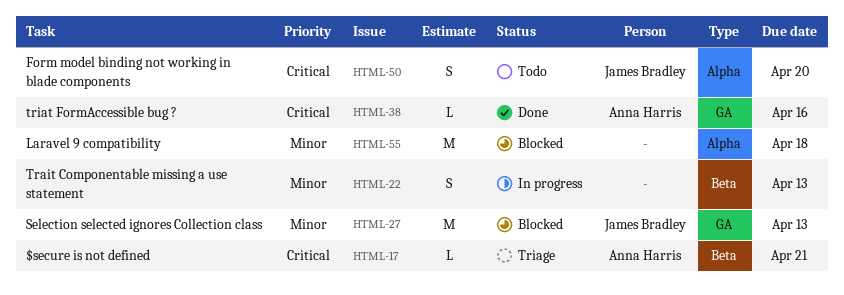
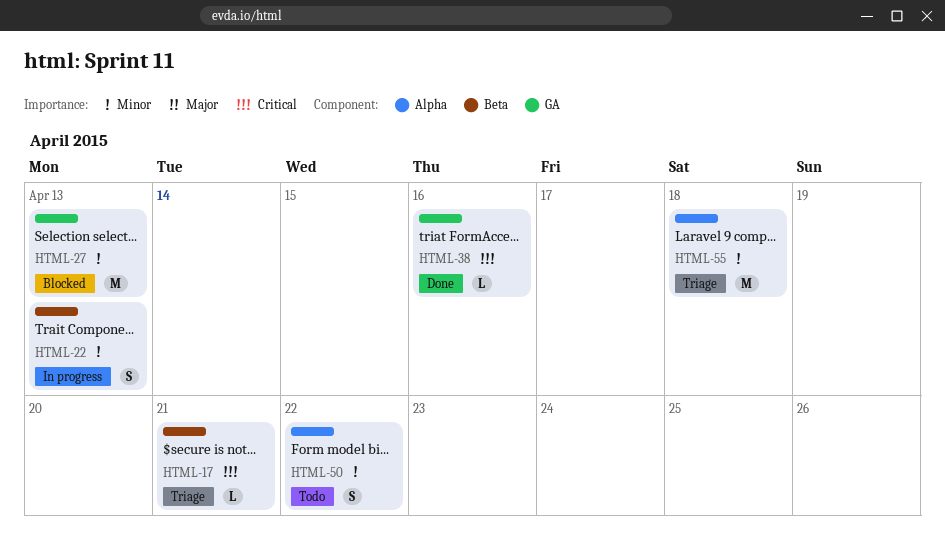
HTML-50, priority: Critical -> Minor
HTML-50, due: Apr 20 -> Apr 22
HTML-55, status: Blocked -> Triage

